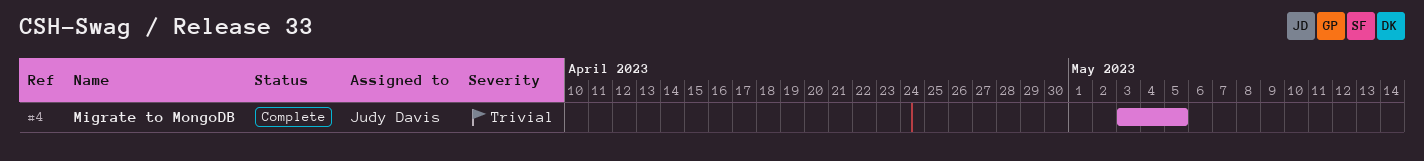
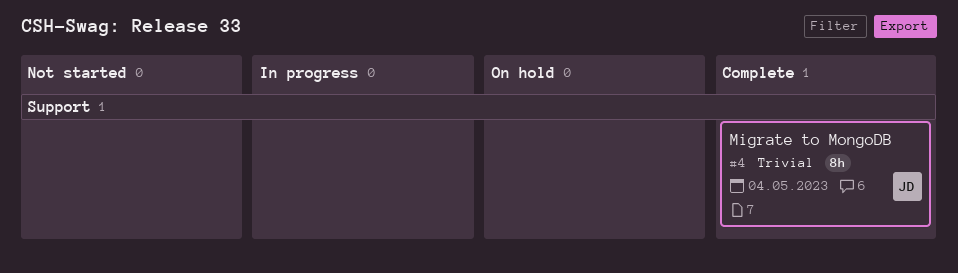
#4, due: May 5 -> May 4

